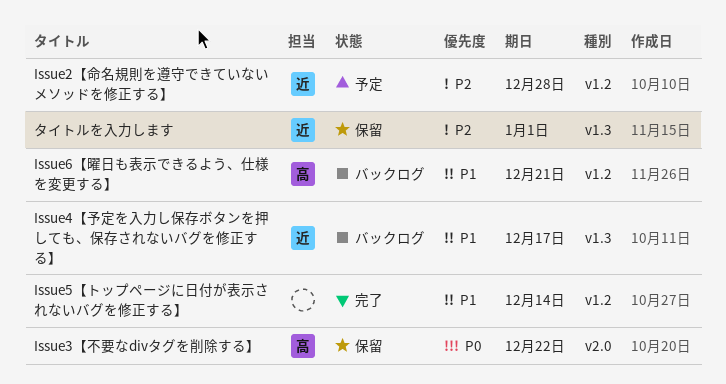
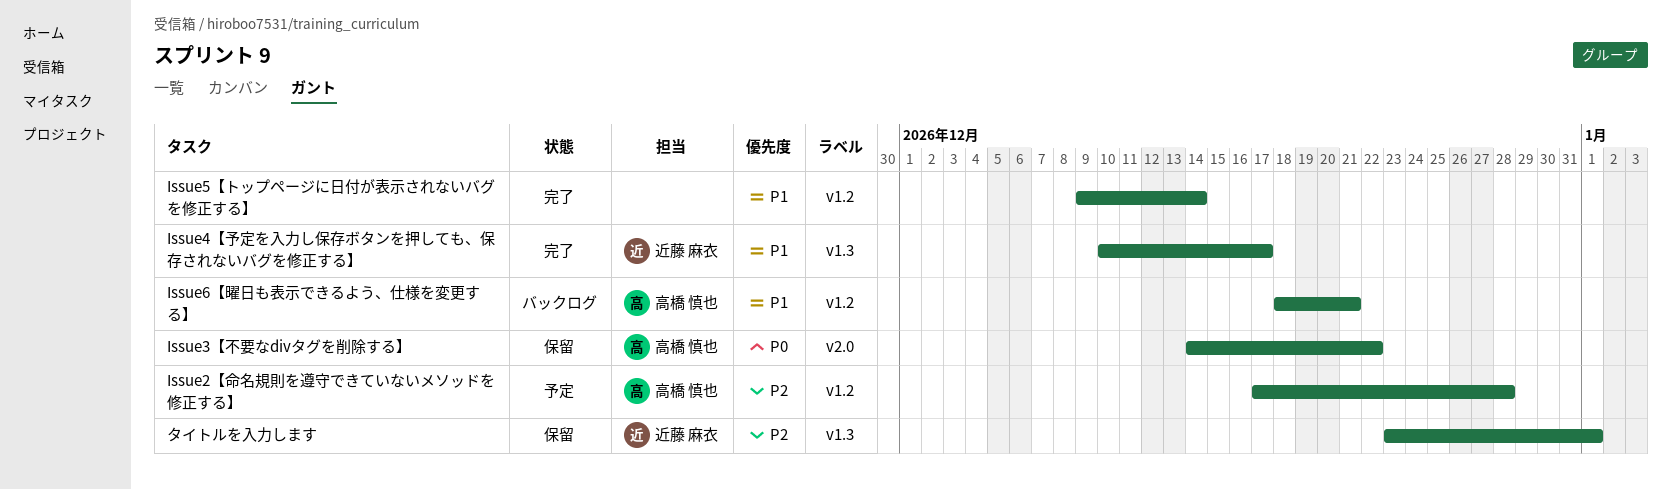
Issue2【命名規則を遵守できていないメソッドを修正する】, owner: 近藤 麻衣 -> 高橋 慎也
Issue4【予定を入力し保存ボタンを押しても、保存されないバグを修正する】, status: バックログ -> 完了

